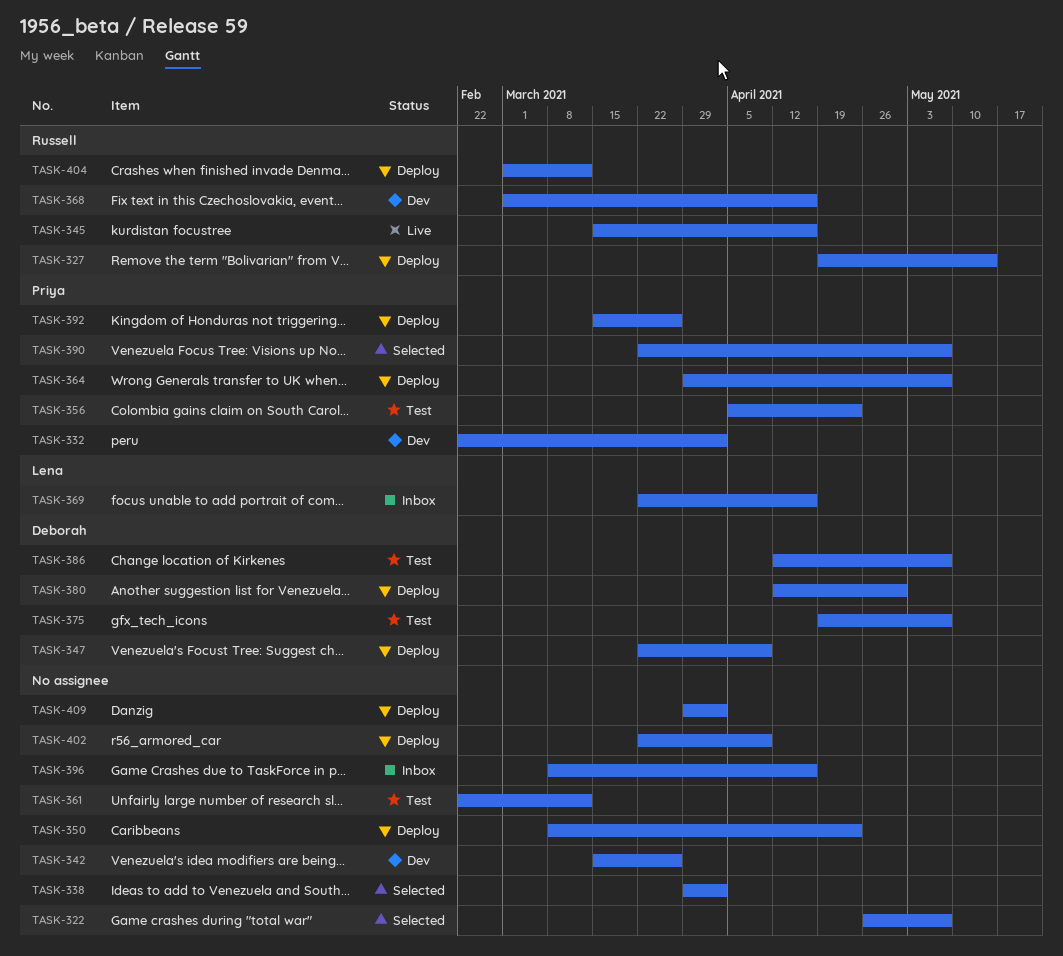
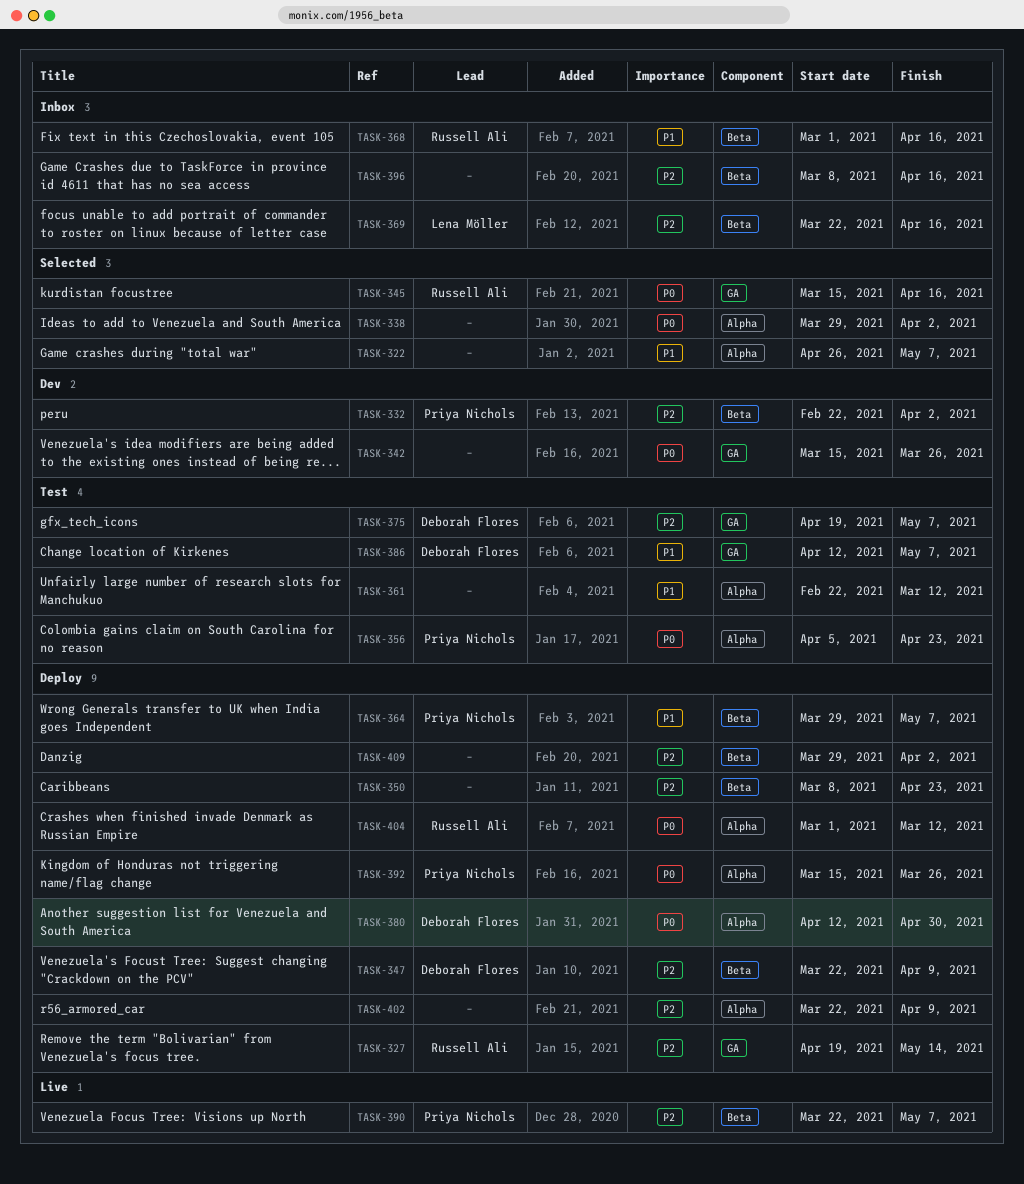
TASK-345, status: Live -> Selected
TASK-368, status: Dev -> Inbox
TASK-390, status: Selected -> Live

